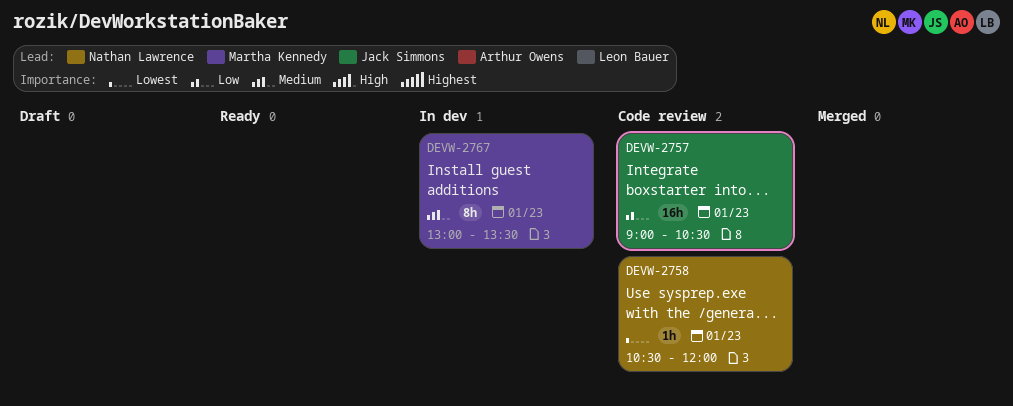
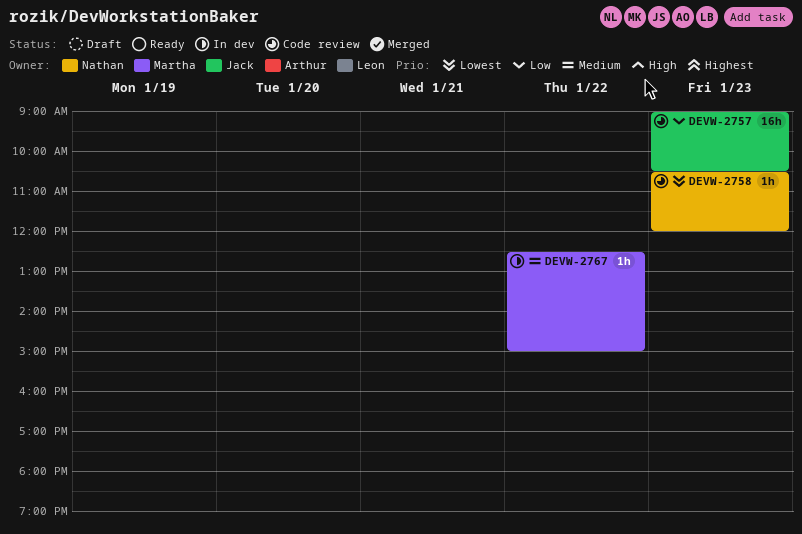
DEVW-2767, estimate: 8h -> 1h
DEVW-2767, day: Jan 23 -> Jan 22
DEVW-2767, begins: 13:00 -> 12:30
DEVW-2767, ends: 13:30 -> 15:00

